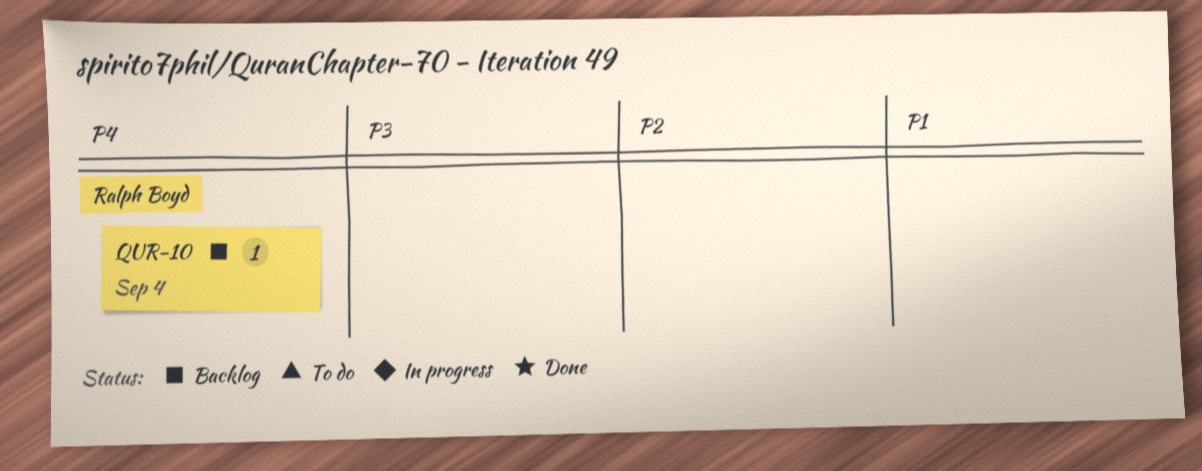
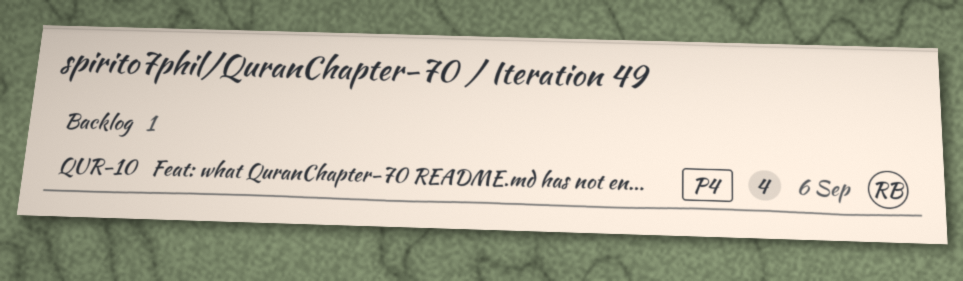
QUR-10, estimate: 1 -> 4
QUR-10, due: Sep 4 -> Sep 6

